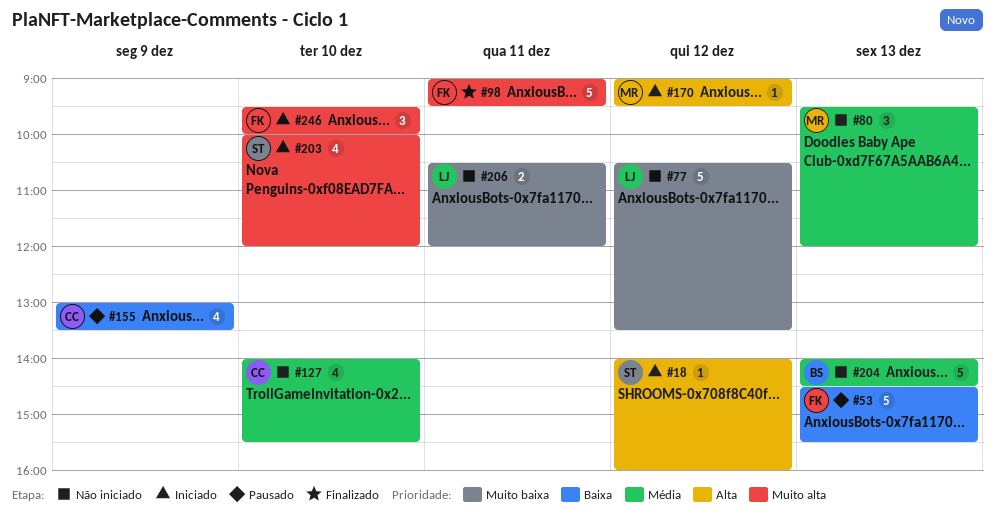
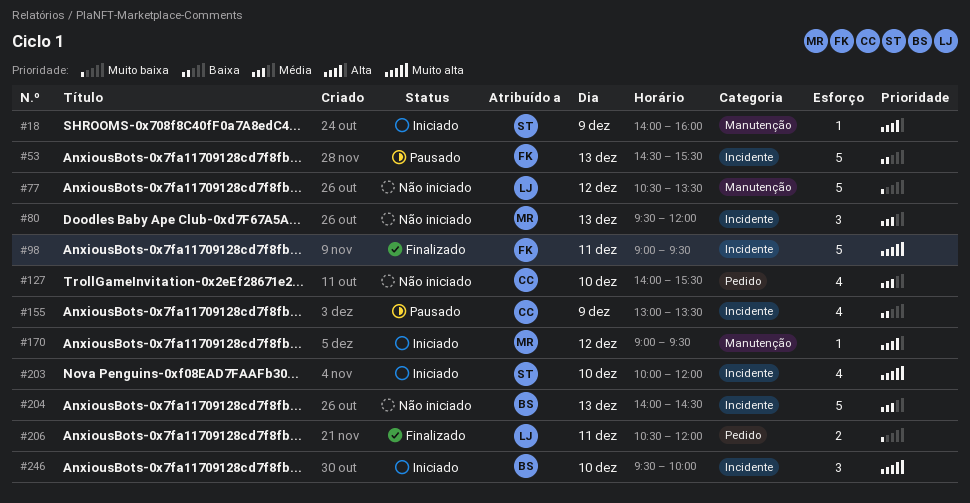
#18, day: Dec 12 -> Dec 9
#206, status: Não iniciado -> Finalizado
#246, owner: FK -> BS

